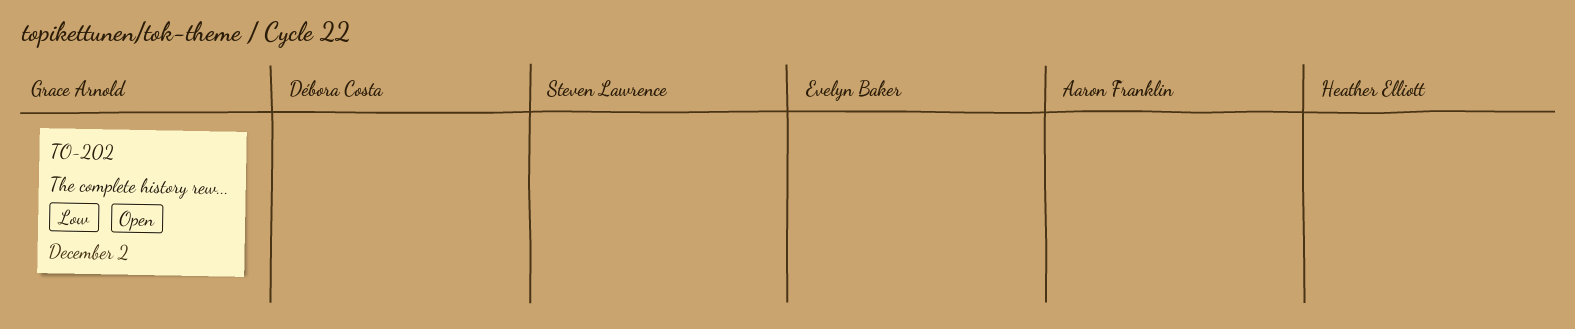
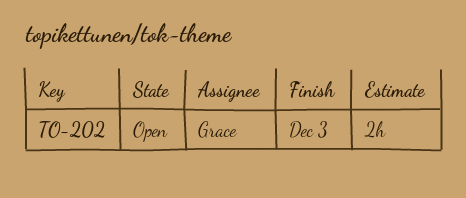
TO-202, due: Dec 2 -> Dec 3

